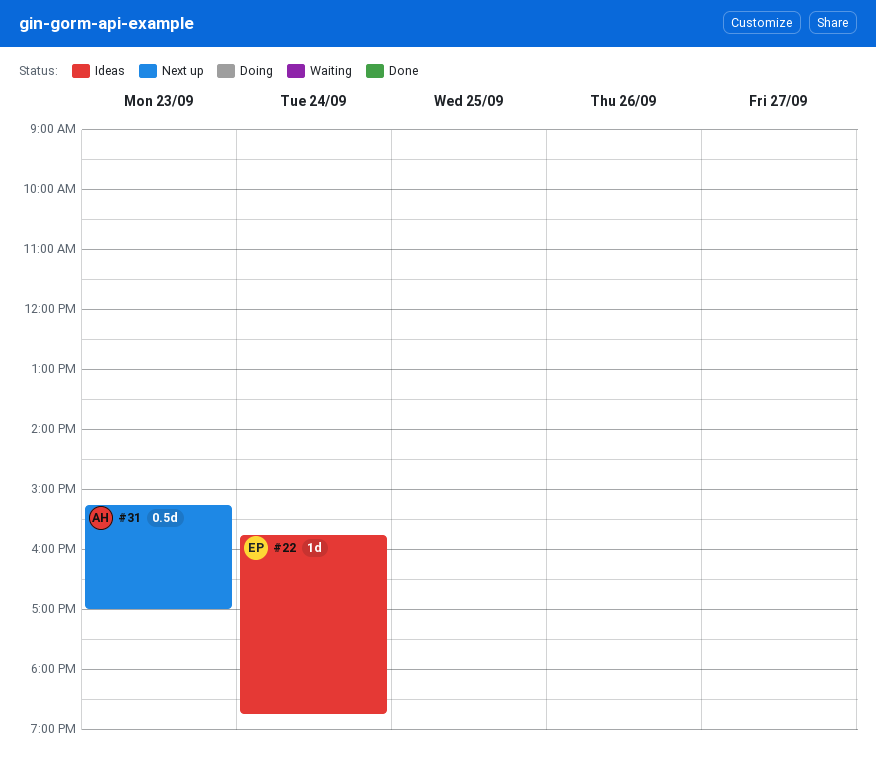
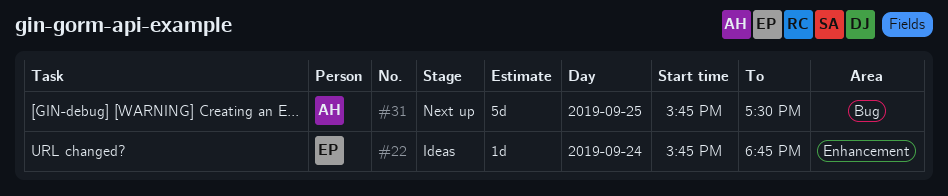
#31, estimate: 0.5d -> 5d
#31, day: Sep 23 -> Sep 25
#31, begins: 15:15 -> 15:45
#31, ends: 17:00 -> 17:30

